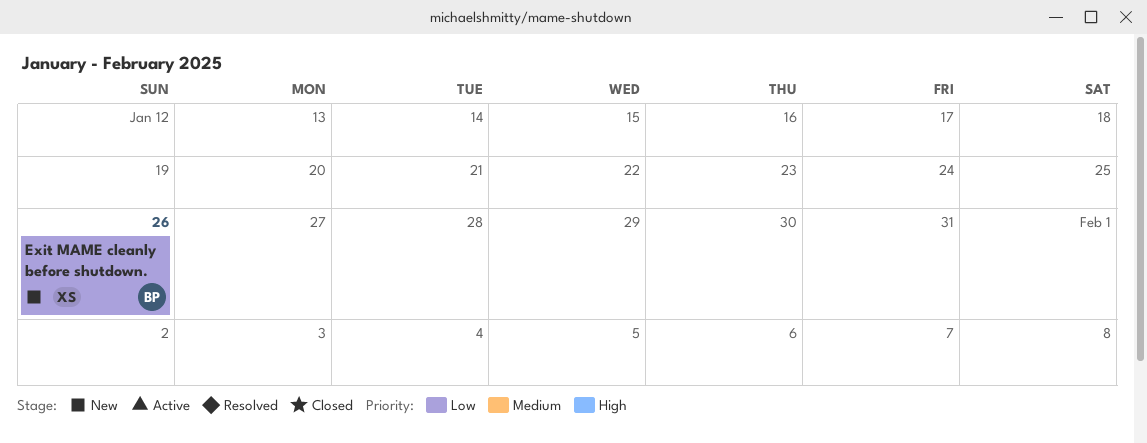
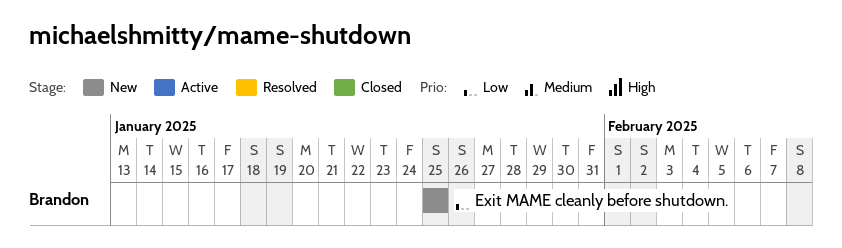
Exit MAME cleanly before shutdown., due: Jan 26 -> Jan 25

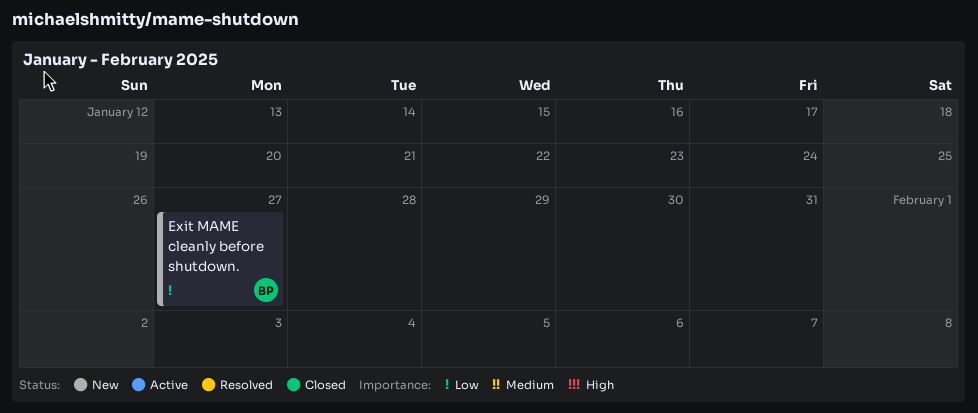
Exit MAME cleanly before shutdown., due: Jan 25 -> Jan 27

